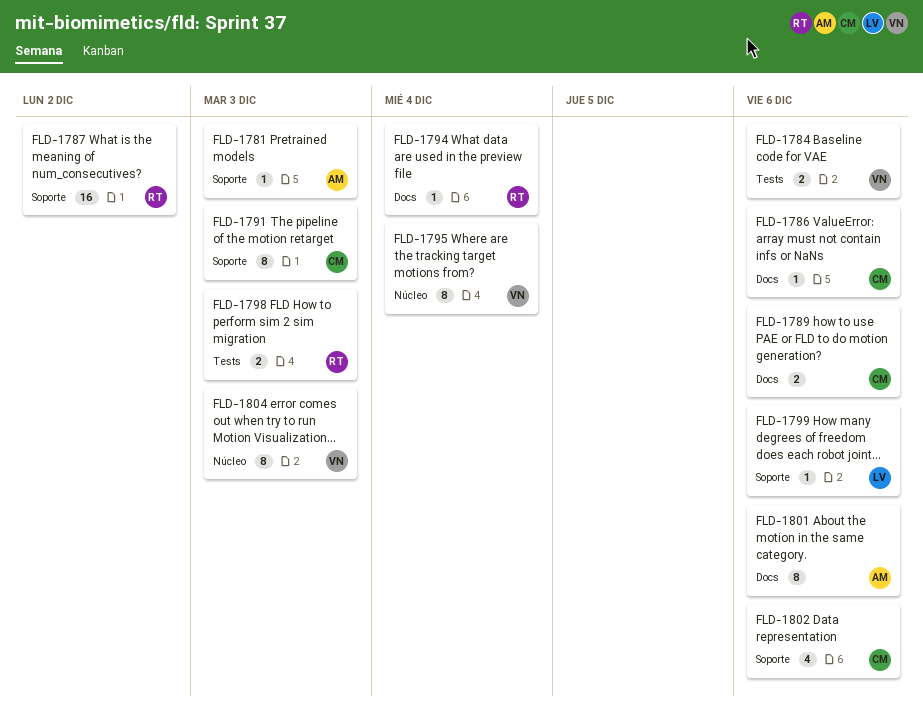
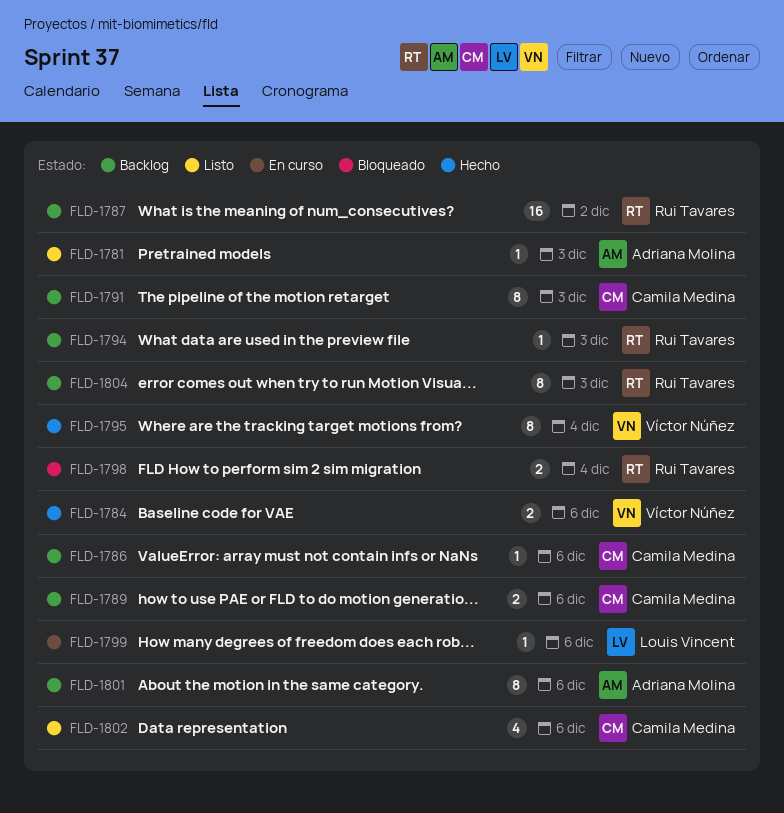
FLD-1794, due: Dec 4 -> Dec 3
FLD-1798, due: Dec 3 -> Dec 4
FLD-1804, owner: Víctor Núñez -> Rui Tavares

